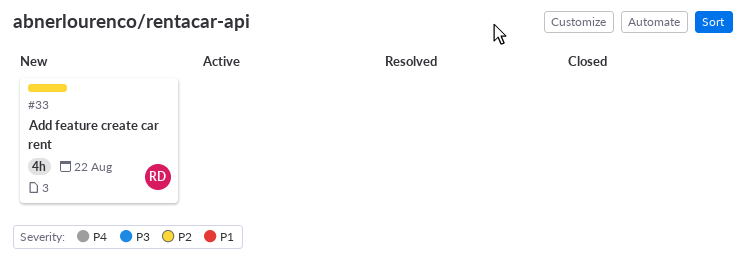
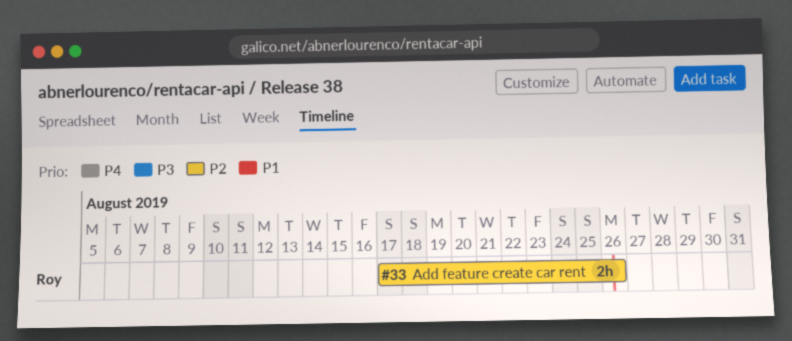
#33, estimate: 4h -> 2h
#33, due: Aug 22 -> Aug 26

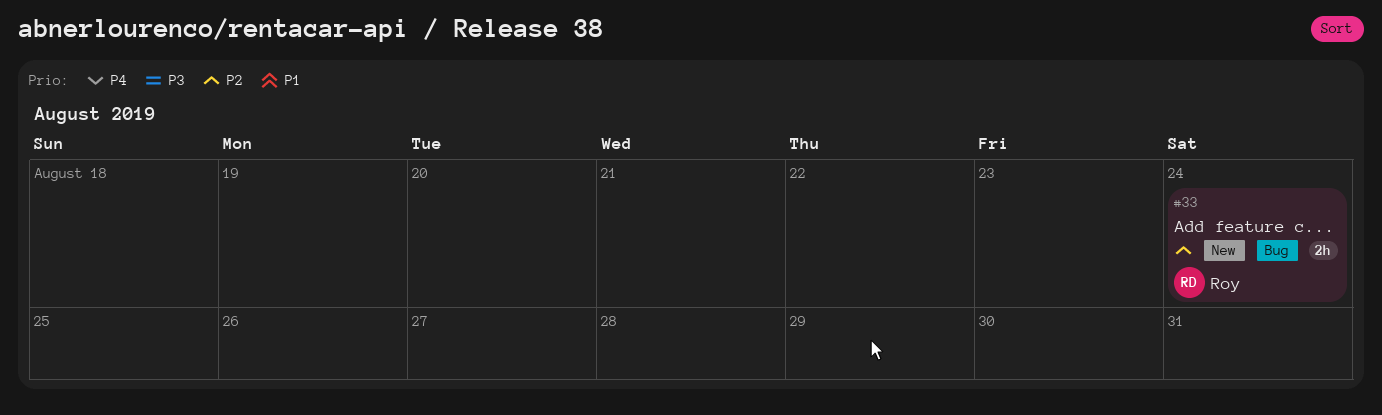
#33, due: Aug 26 -> Aug 24

